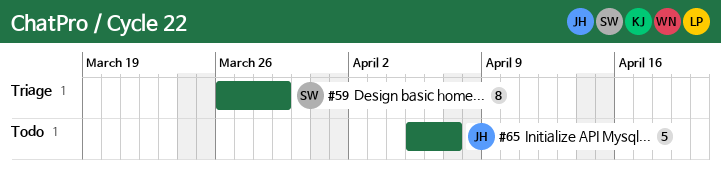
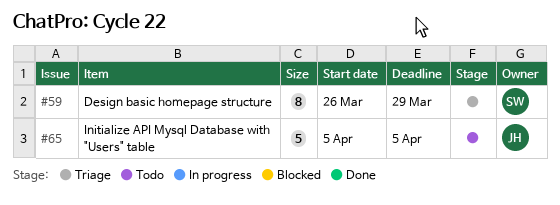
#65, due: Apr 7 -> Apr 5

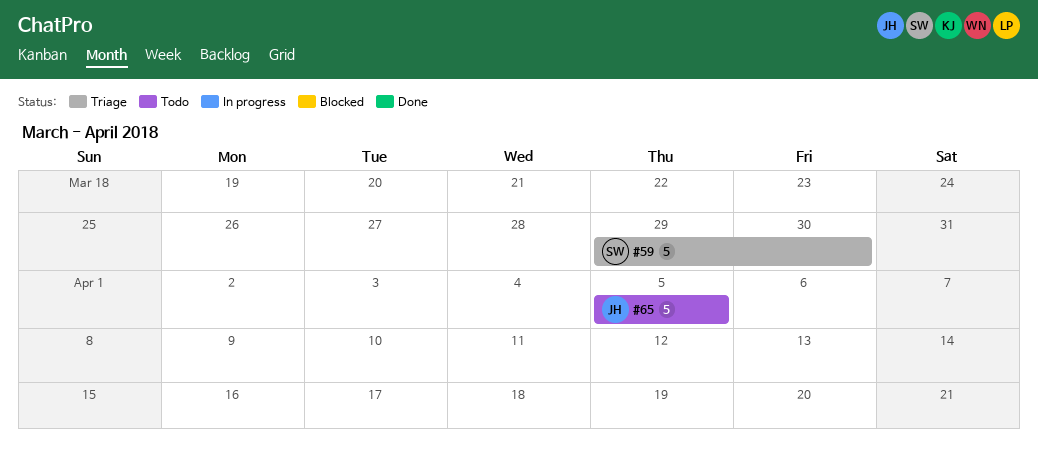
#59, estimate: 8 -> 5
#59, start: Mar 26 -> Mar 29
#59, due: Mar 29 -> Mar 30

